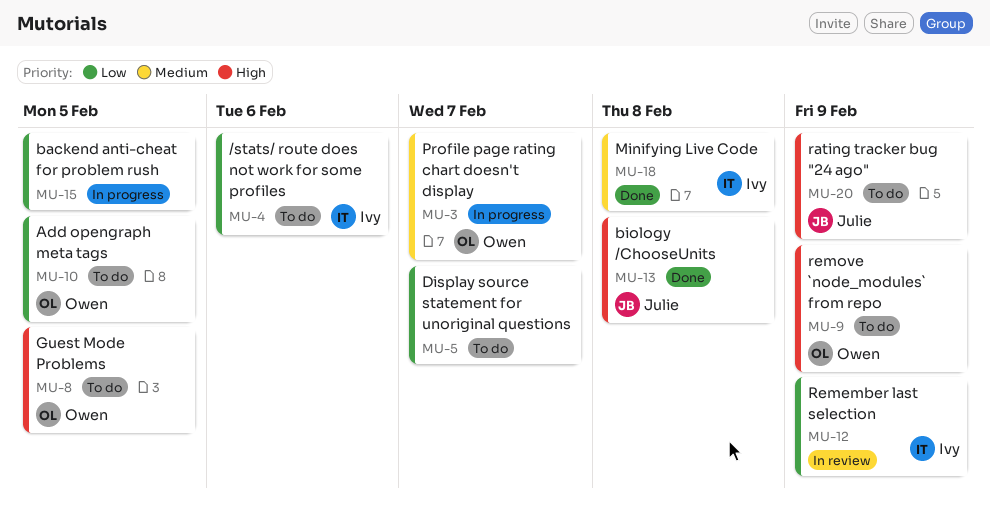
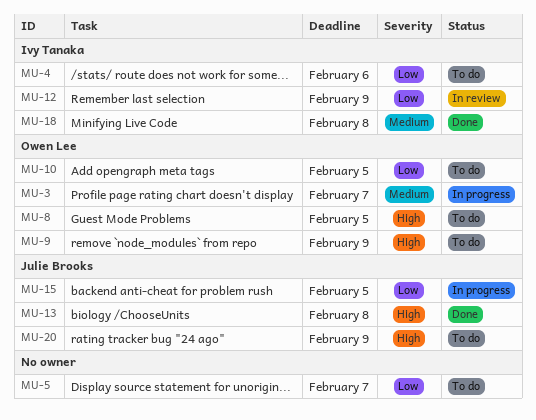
MU-15, owner: none -> Julie Brooks

